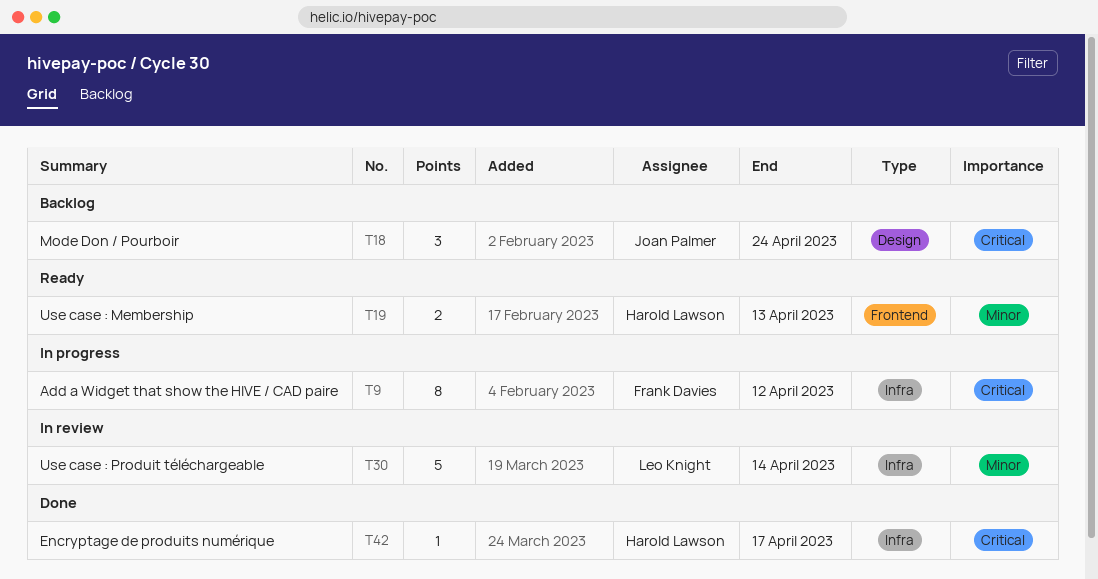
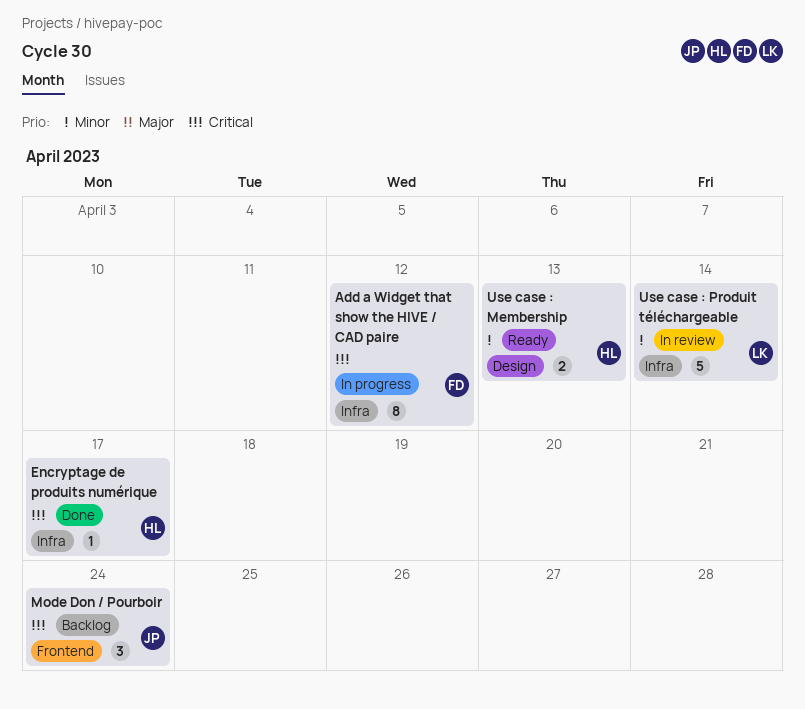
Mode Don / Pourboir, label: Design -> Frontend
Use case : Membership, label: Frontend -> Design

